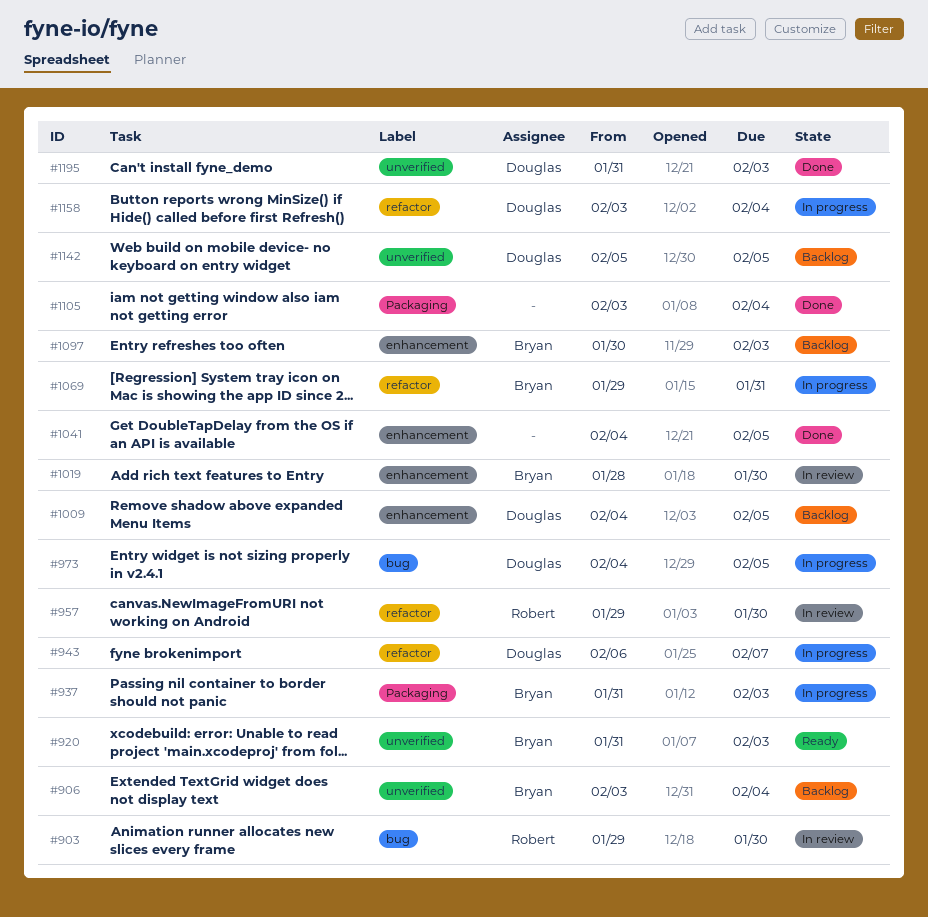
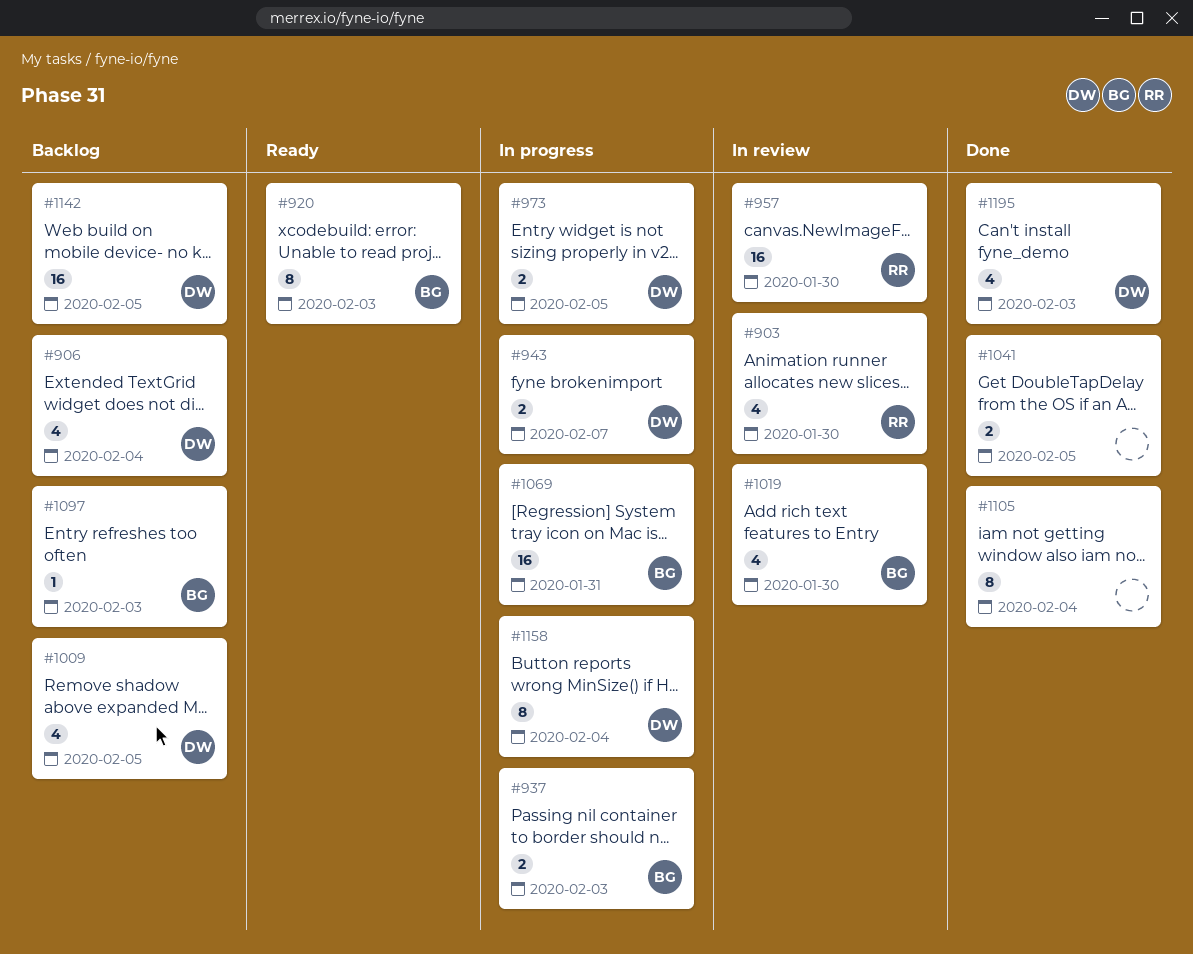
#906, owner: Bryan -> Douglas

